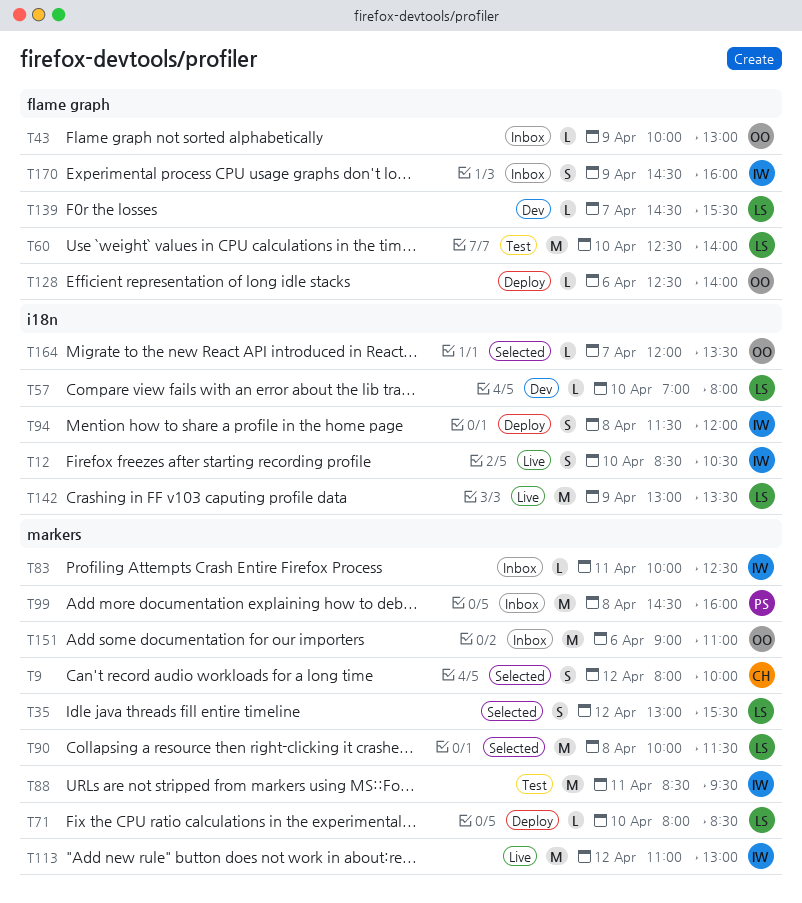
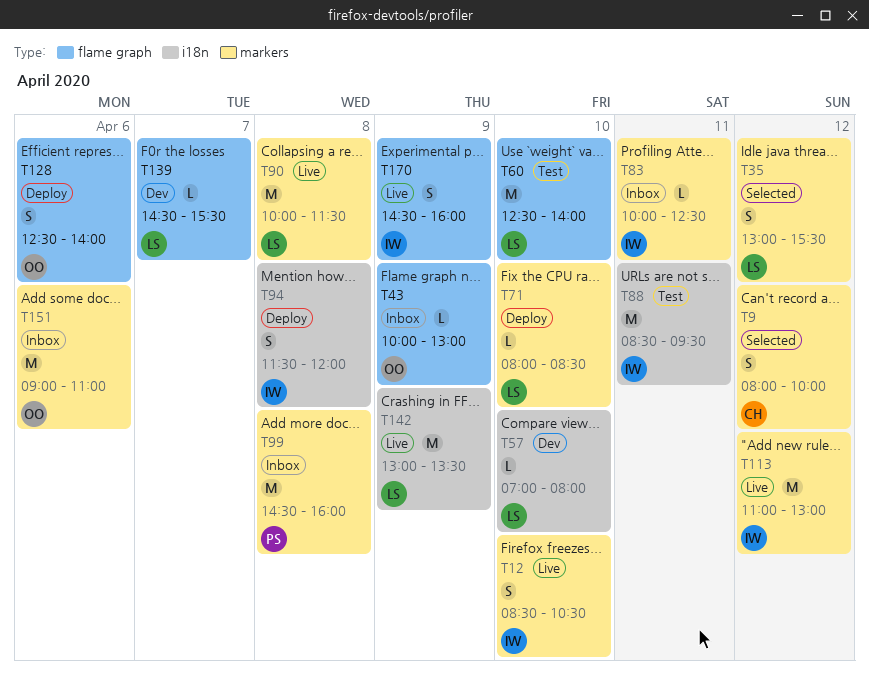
T12, label: i18n -> markers
T88, label: markers -> i18n
T90, status: Selected -> Live
T128, estimate: L -> S
T164: present -> none
T170, status: Inbox -> Live

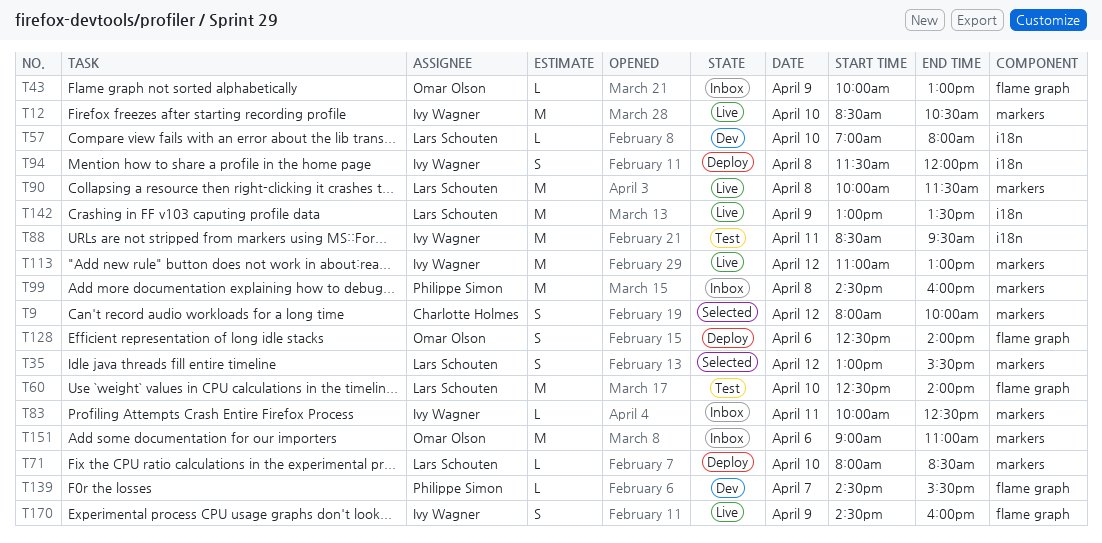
T12, estimate: S -> M
T139, owner: Lars Schouten -> Philippe Simon

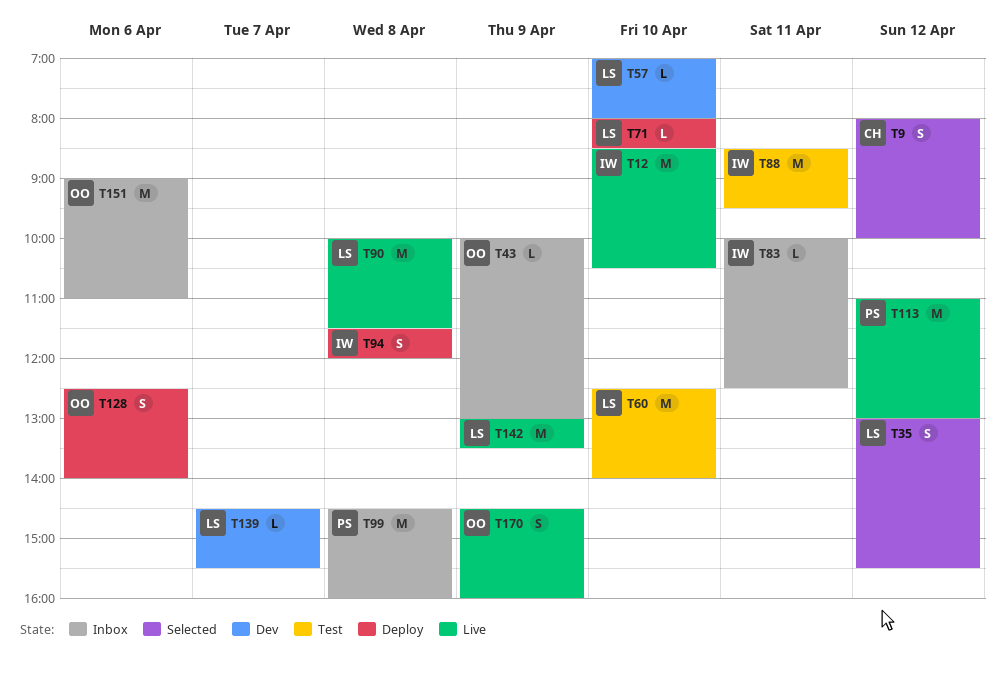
T113, owner: Ivy Wagner -> Philippe Simon
T139, owner: Philippe Simon -> Lars Schouten
T170, owner: Ivy Wagner -> Omar Olson

